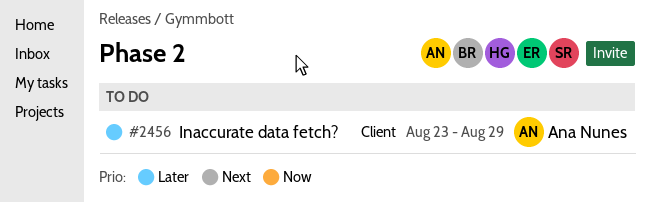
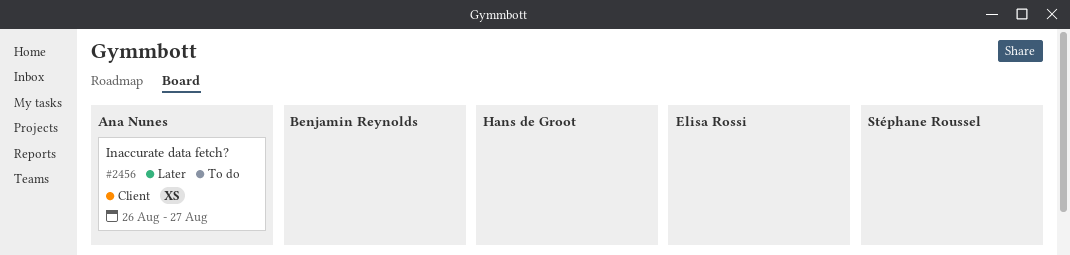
#2456, start: Aug 23 -> Aug 26
#2456, due: Aug 29 -> Aug 27

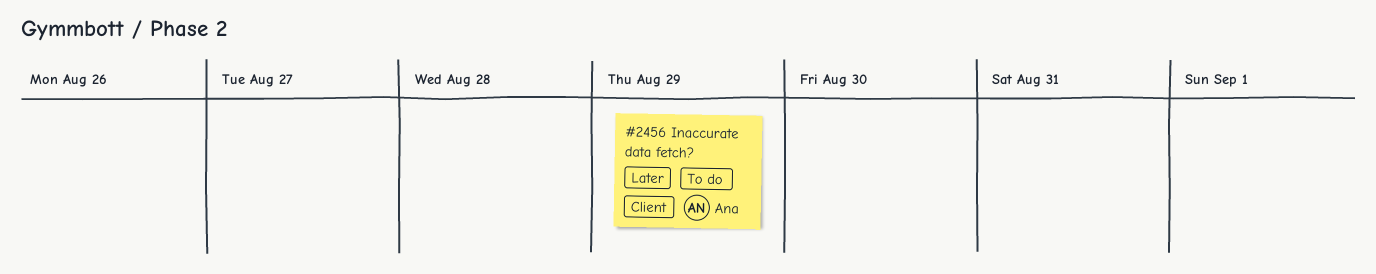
#2456, due: Aug 27 -> Aug 29

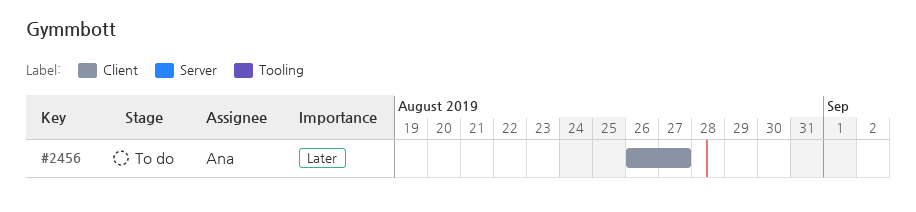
#2456, due: Aug 29 -> Aug 27

